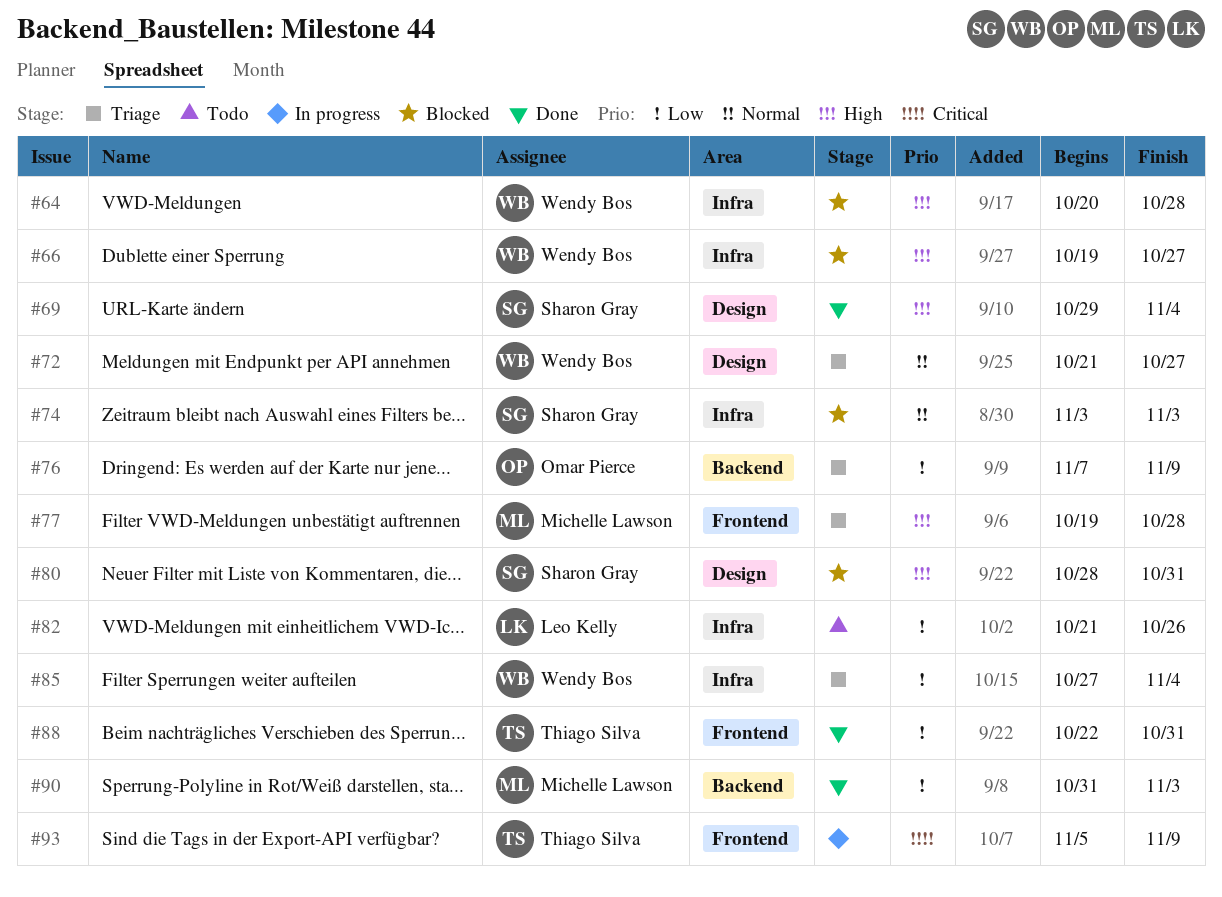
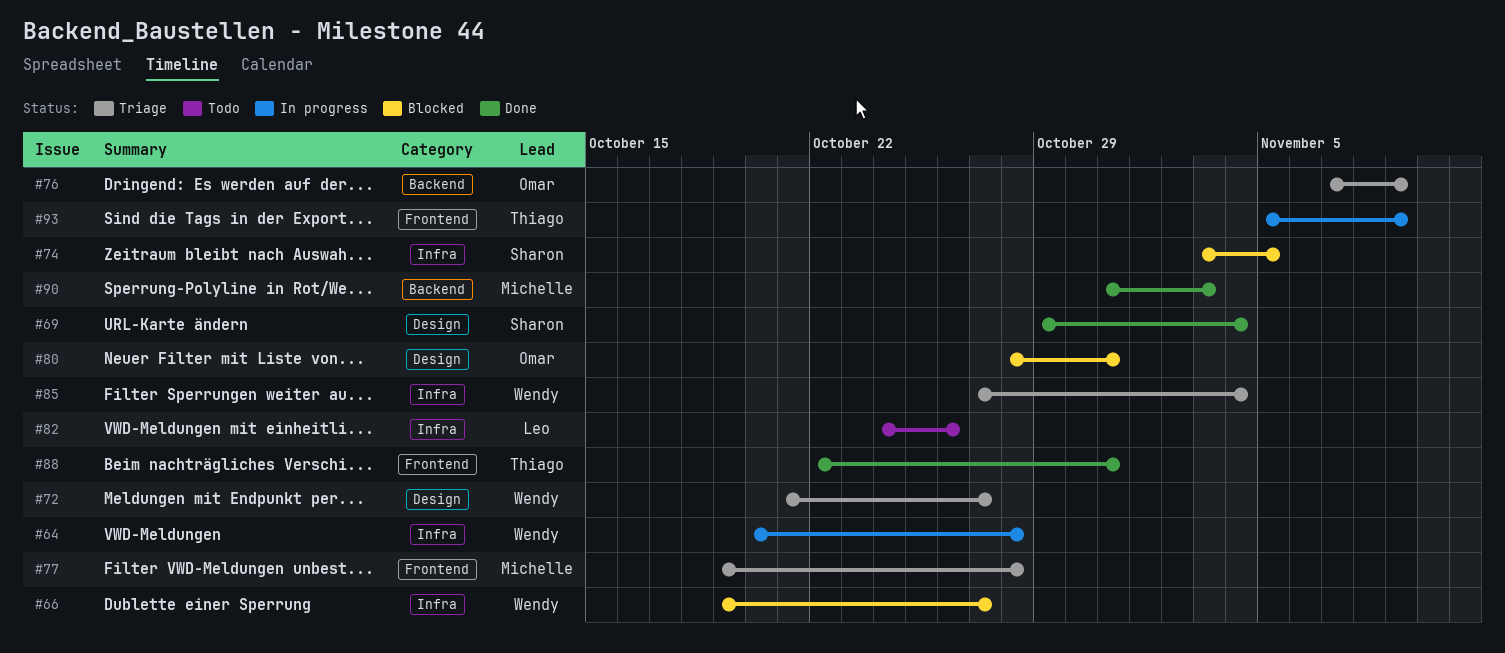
#64, status: Blocked -> In progress
#74, due: Nov 3 -> Nov 5
#80, owner: Sharon Gray -> Omar Pierce
#82, start: Oct 21 -> Oct 24

